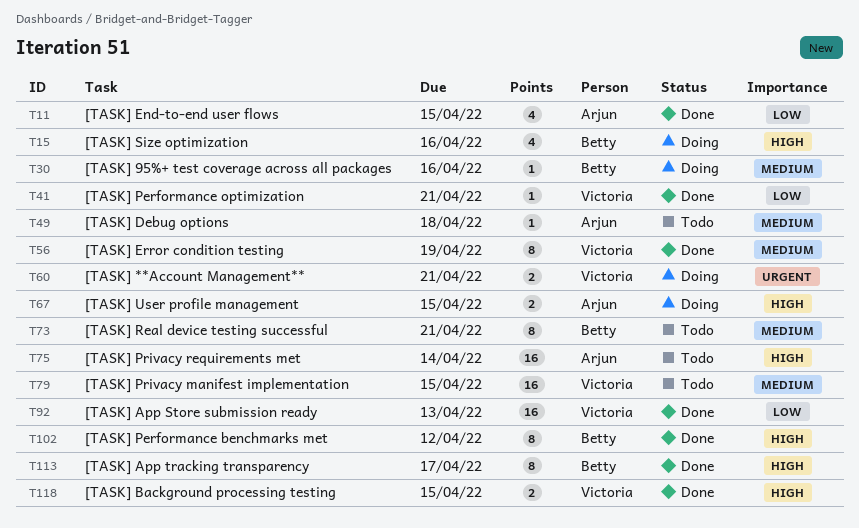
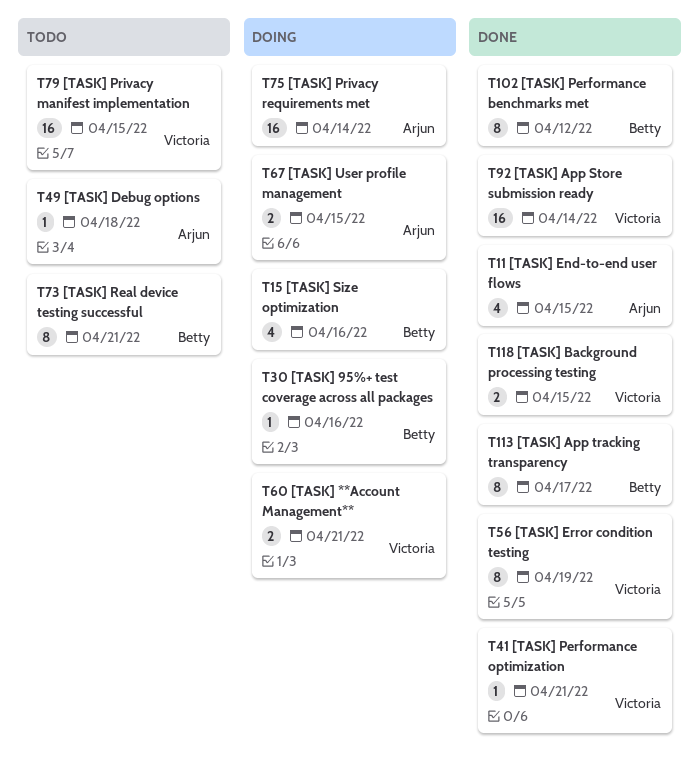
T75, status: Todo -> Doing
T92, due: Apr 13 -> Apr 14

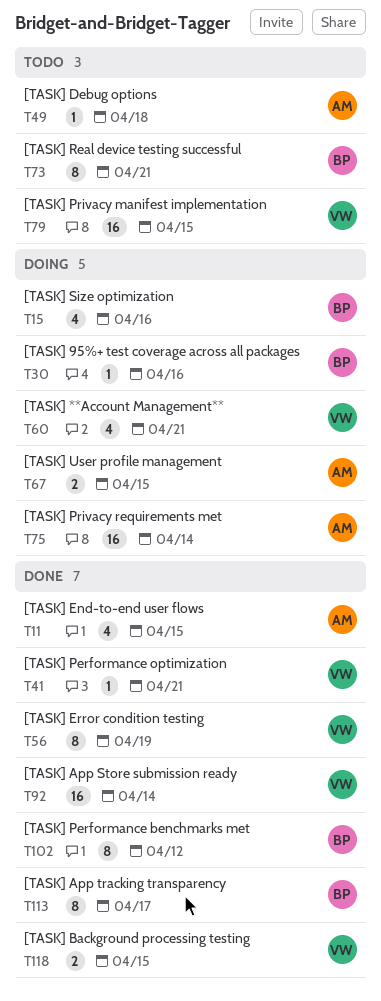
T60, estimate: 2 -> 4

